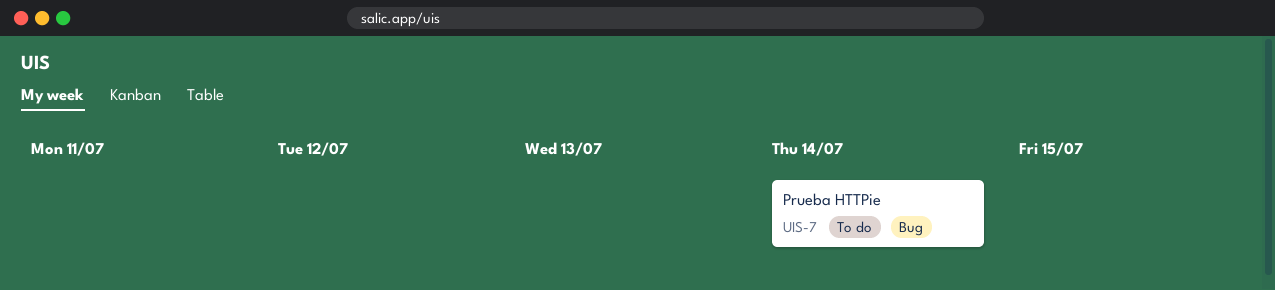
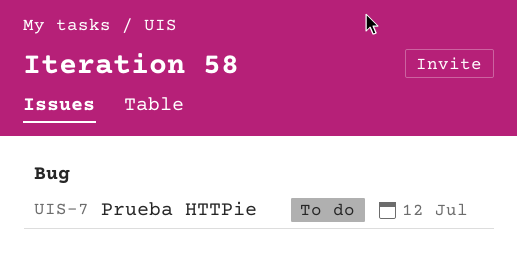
UIS-7, due: Jul 14 -> Jul 12

